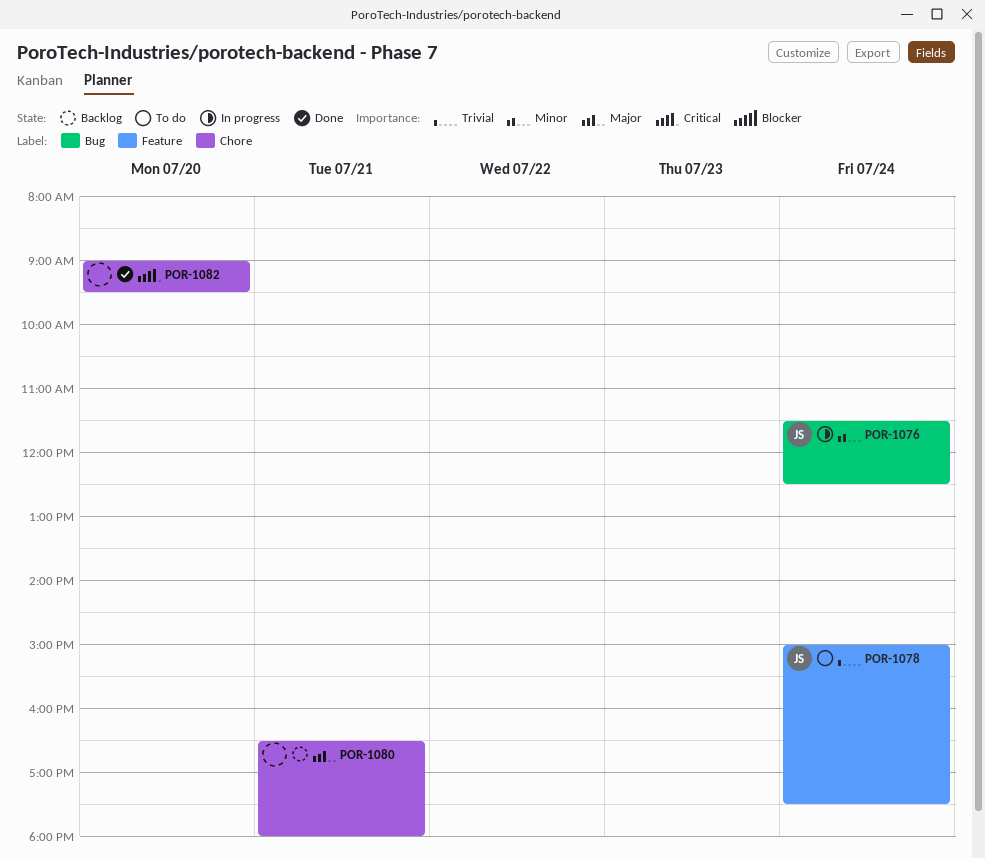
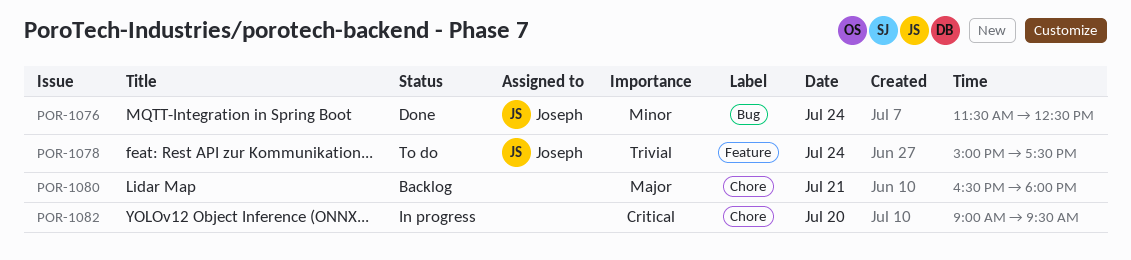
POR-1076, status: In progress -> Done
POR-1082, status: Done -> In progress

